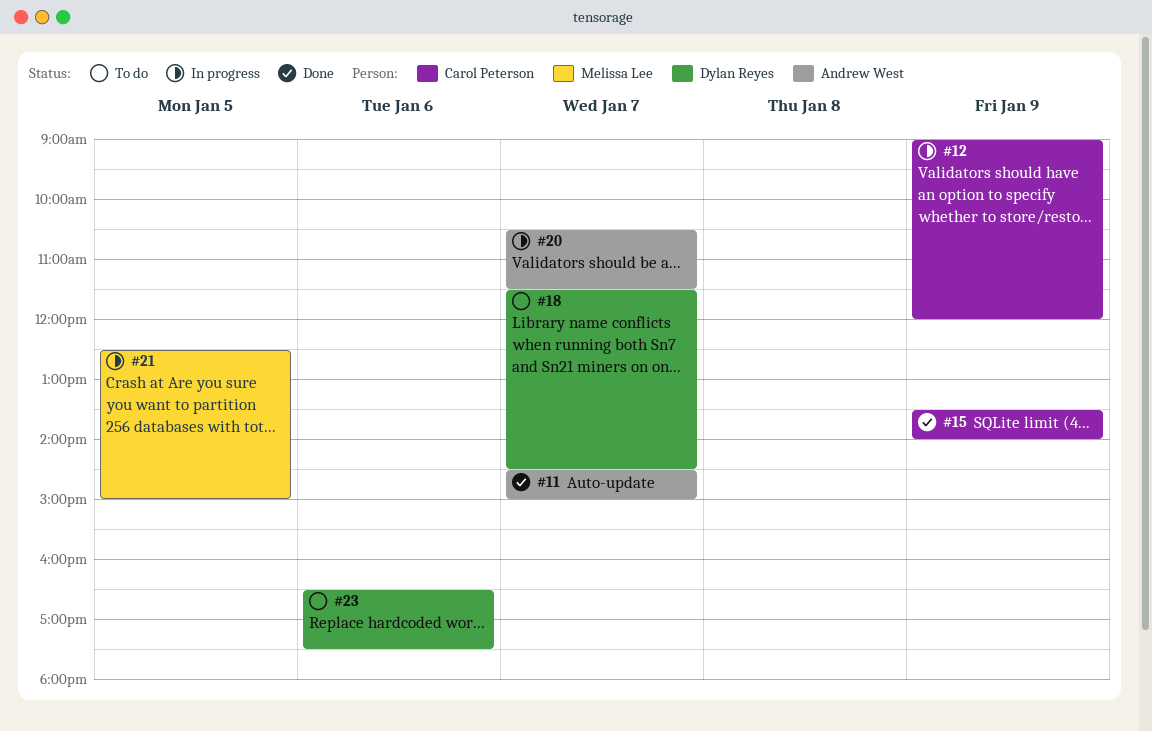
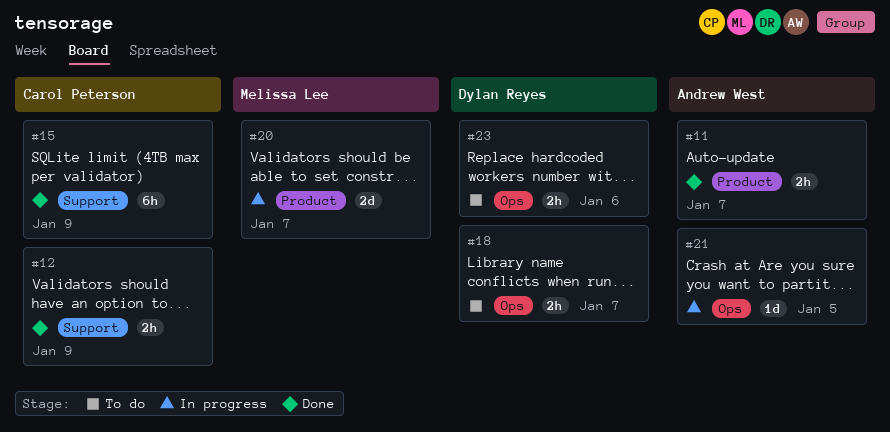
#12, status: In progress -> Done
#20, owner: Andrew West -> Melissa Lee
#21, owner: Melissa Lee -> Andrew West

